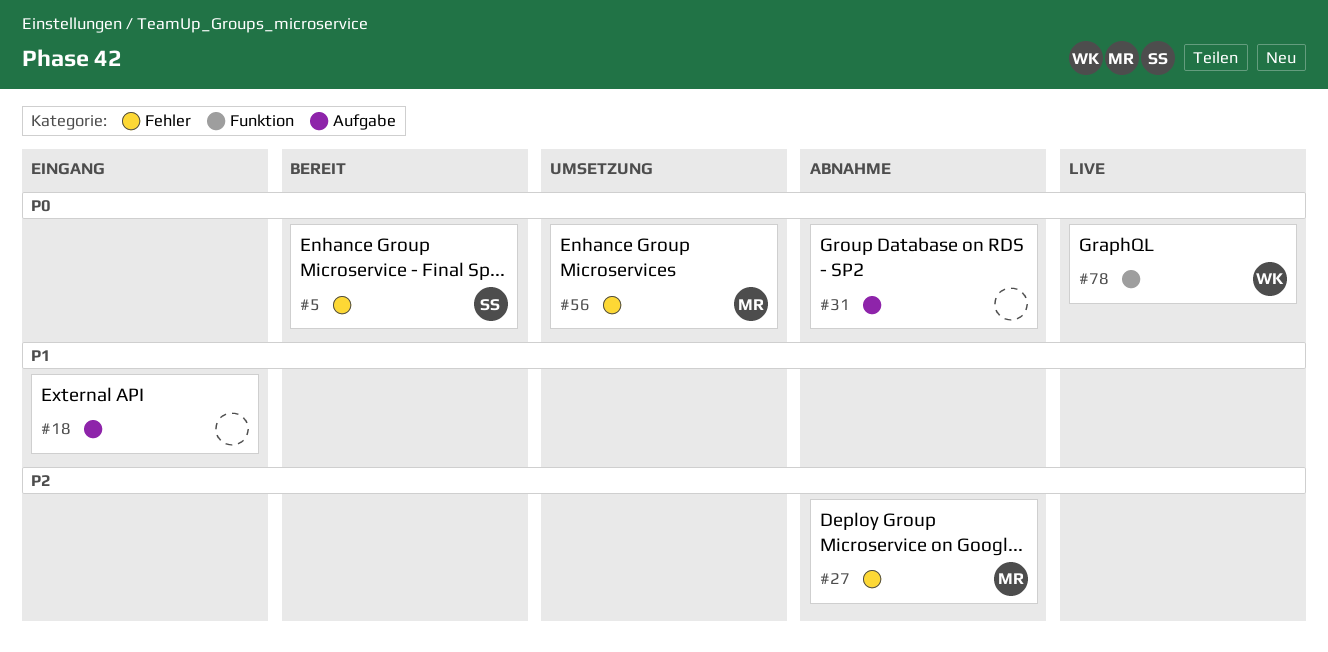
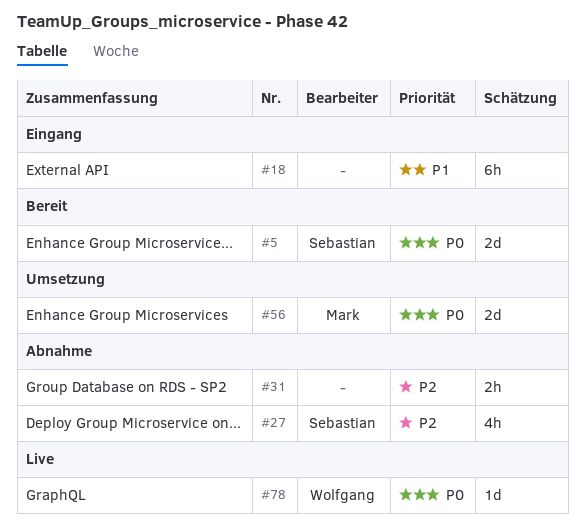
#27, owner: Mark -> Sebastian
#31, priority: P0 -> P2

